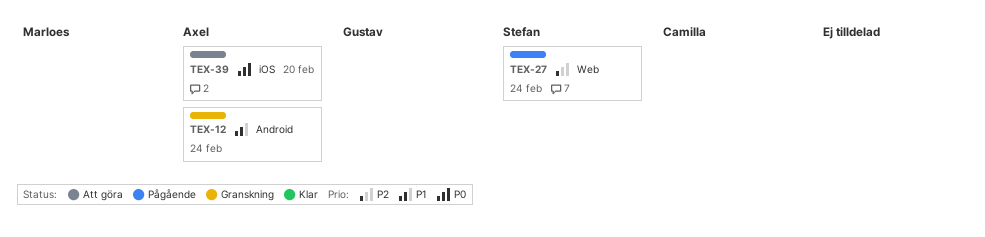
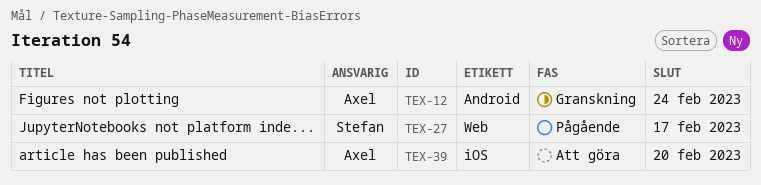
TEX-27, due: Feb 24 -> Feb 17

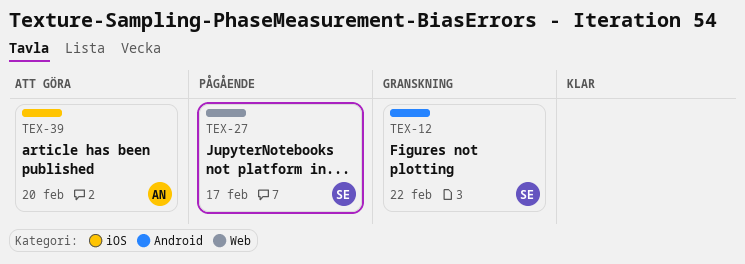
TEX-12, owner: Axel -> Stefan
TEX-12, due: Feb 24 -> Feb 22

